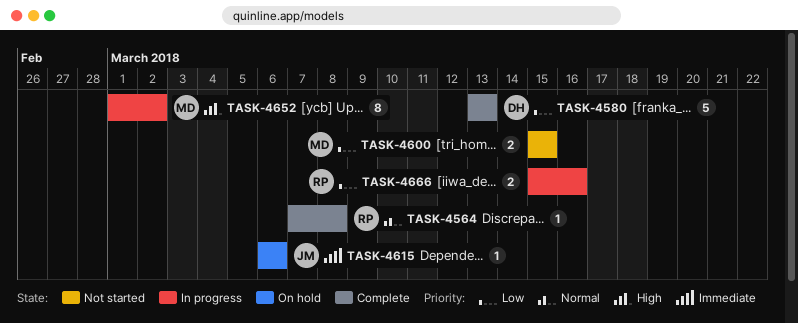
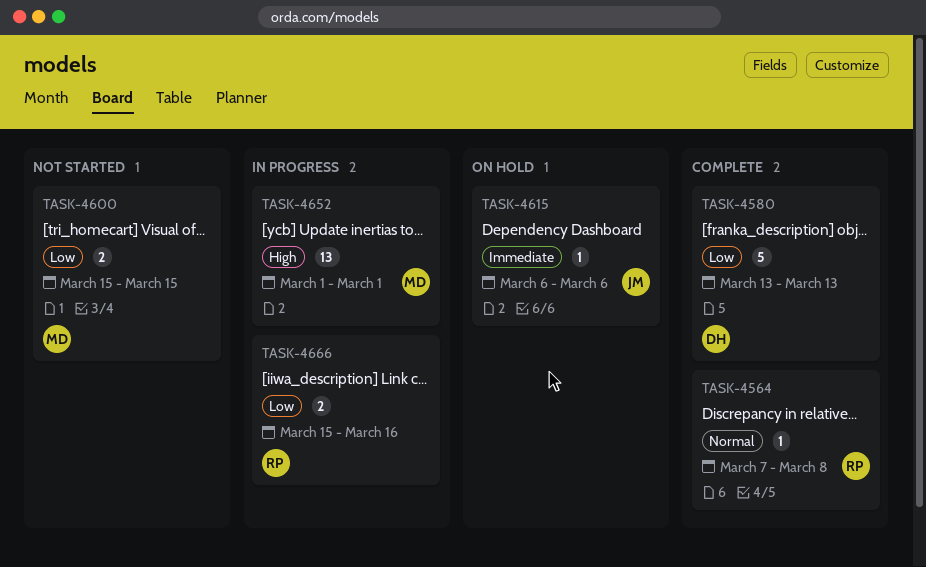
TASK-4652, estimate: 8 -> 13
TASK-4652, due: Mar 2 -> Mar 1

